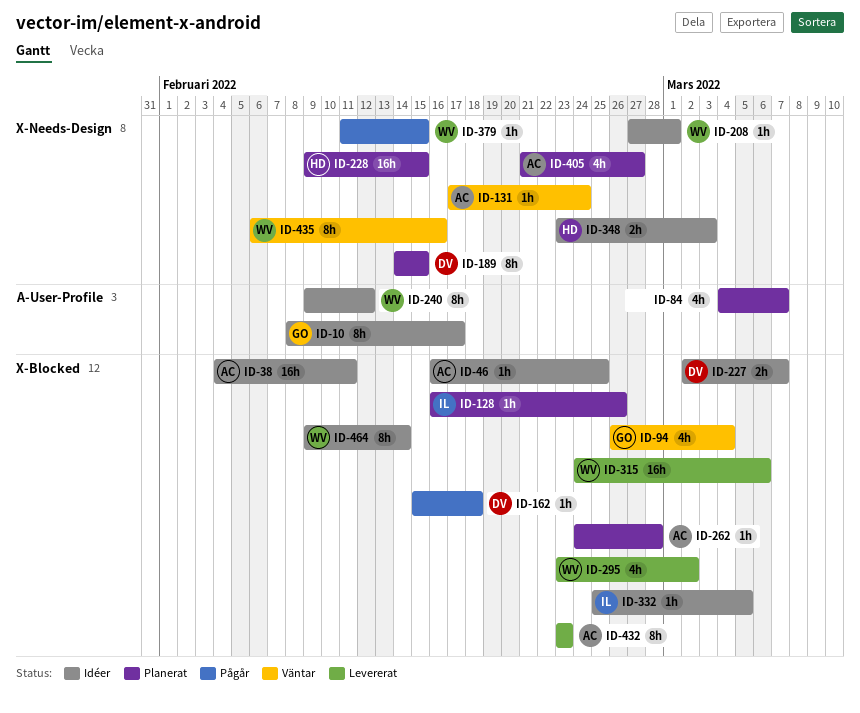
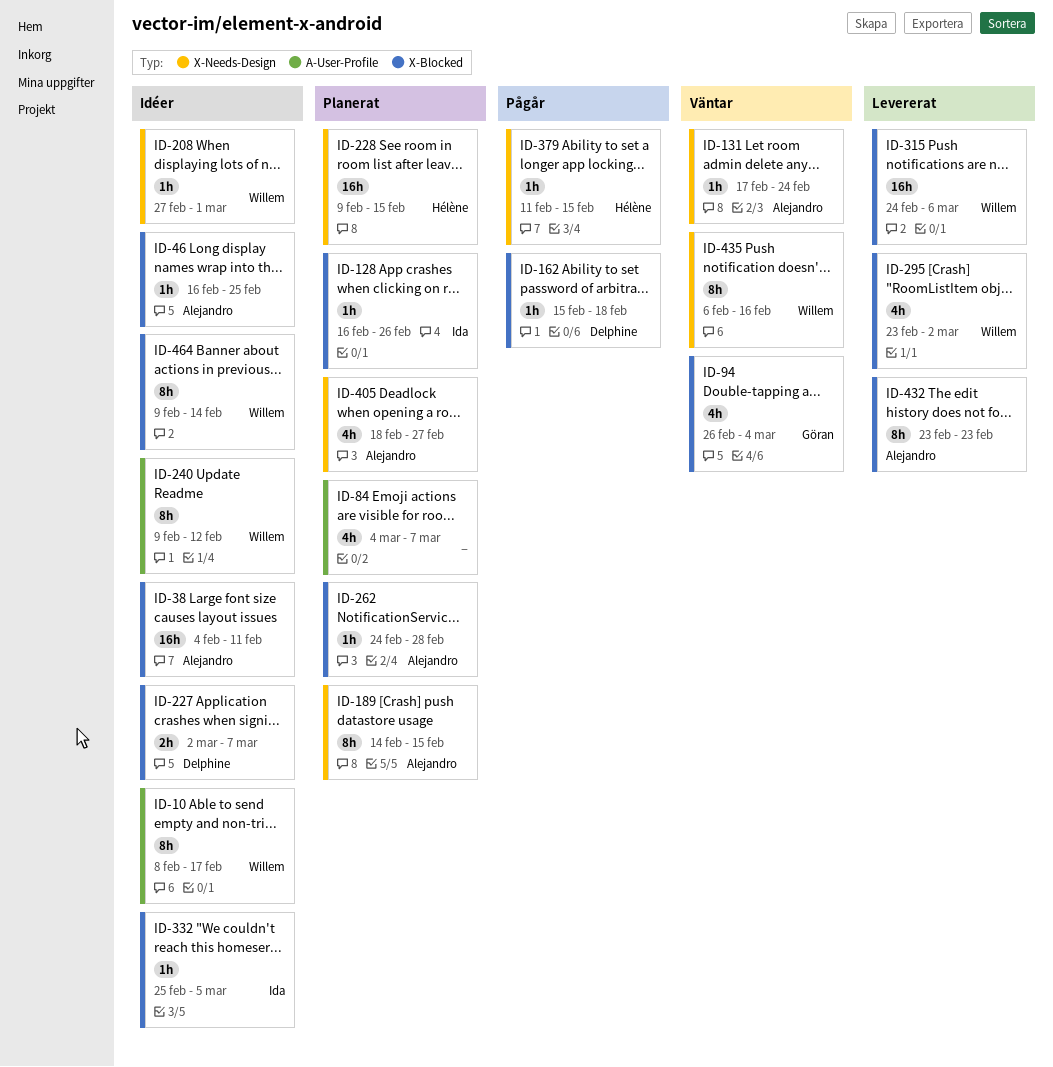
ID-10, owner: Göran -> Willem
ID-189, owner: Delphine -> Alejandro
ID-348: present -> none
ID-379, owner: Willem -> Hélène
ID-405, start: Feb 21 -> Feb 18

